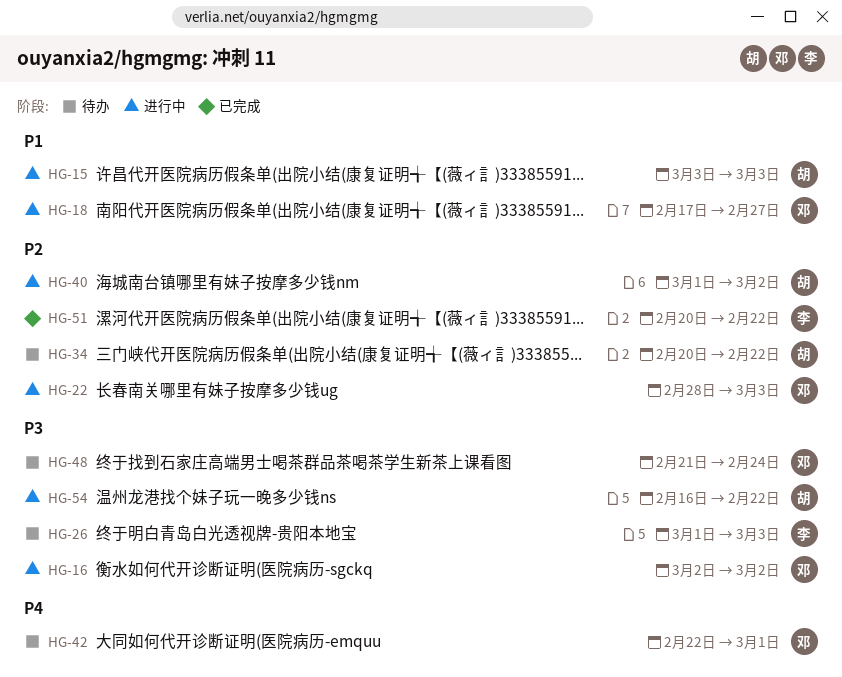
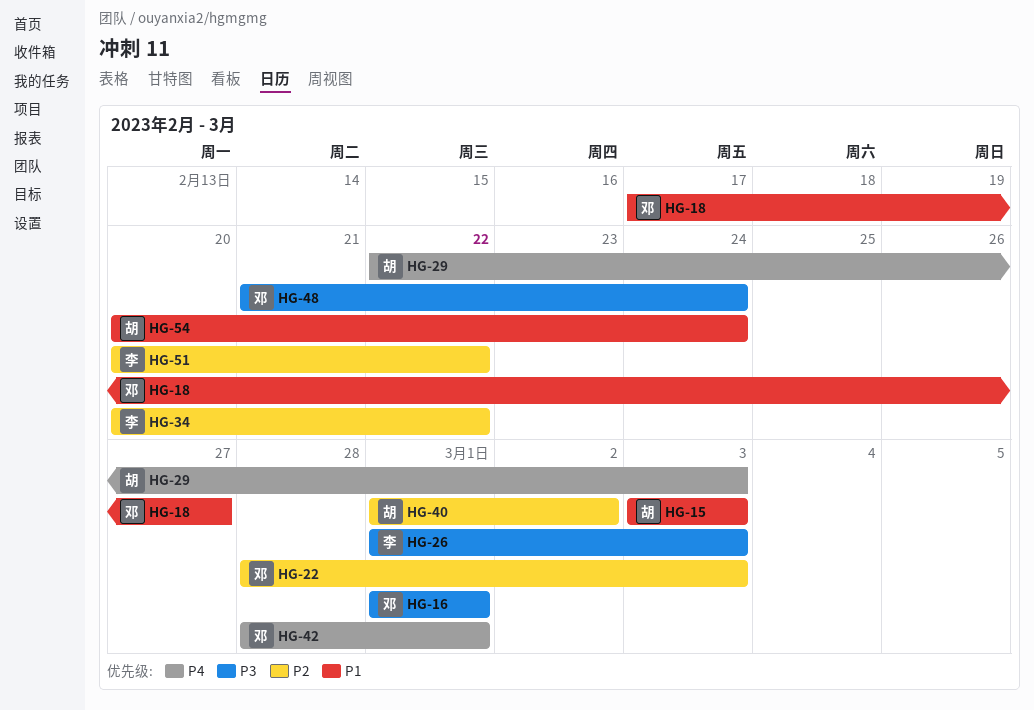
HG-16, start: Mar 2 -> Mar 1
HG-16, due: Mar 2 -> Mar 1
HG-29: none -> present
HG-34, owner: 胡 -> 李
HG-42, start: Feb 22 -> Feb 28
HG-54, priority: P3 -> P1
HG-54, start: Feb 16 -> Feb 20
HG-54, due: Feb 22 -> Feb 24

